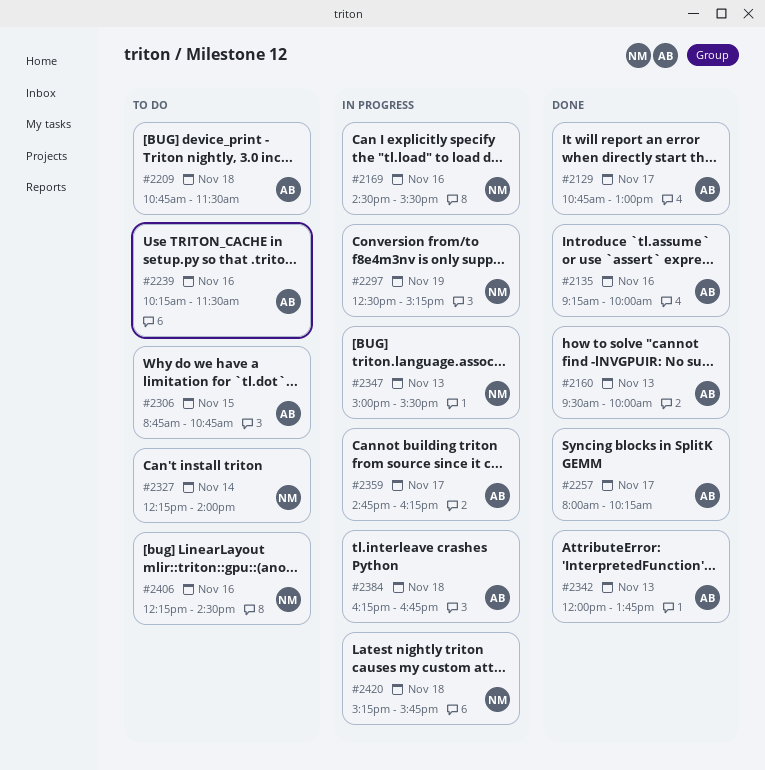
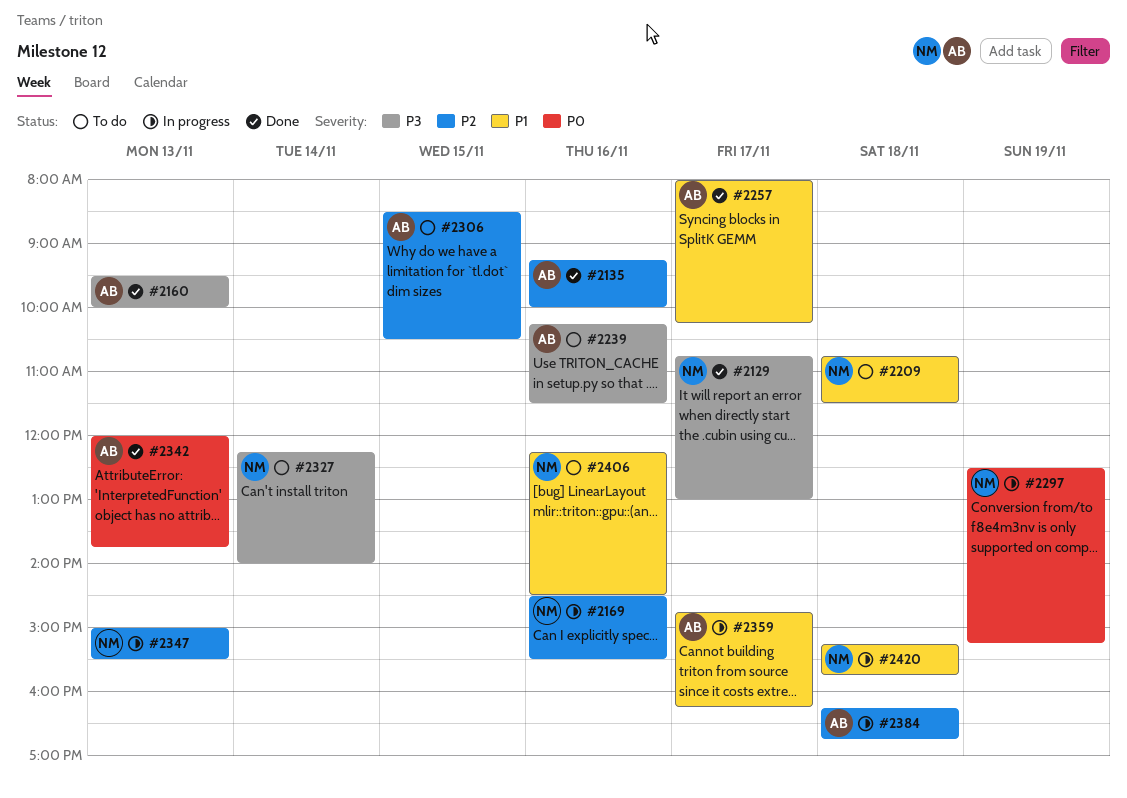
#2129, owner: AB -> NM
#2209, owner: AB -> NM
#2306, begins: 08:45 -> 08:30
#2306, ends: 10:45 -> 10:30

